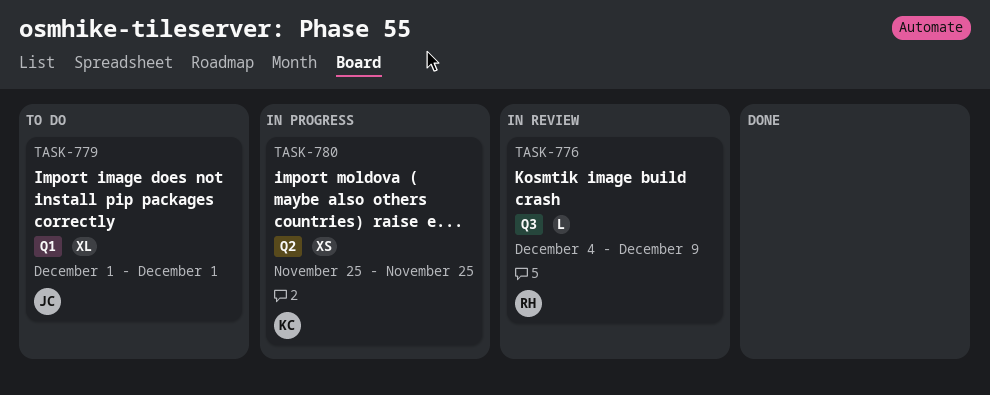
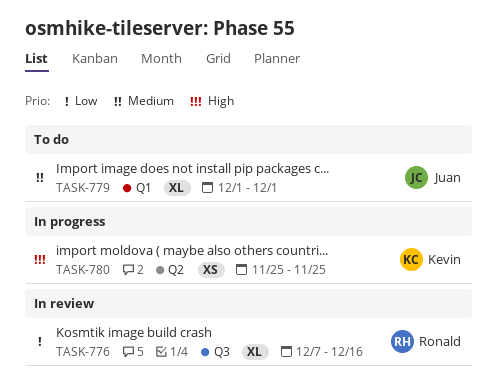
TASK-776, estimate: L -> XL
TASK-776, start: Dec 4 -> Dec 7
TASK-776, due: Dec 9 -> Dec 16

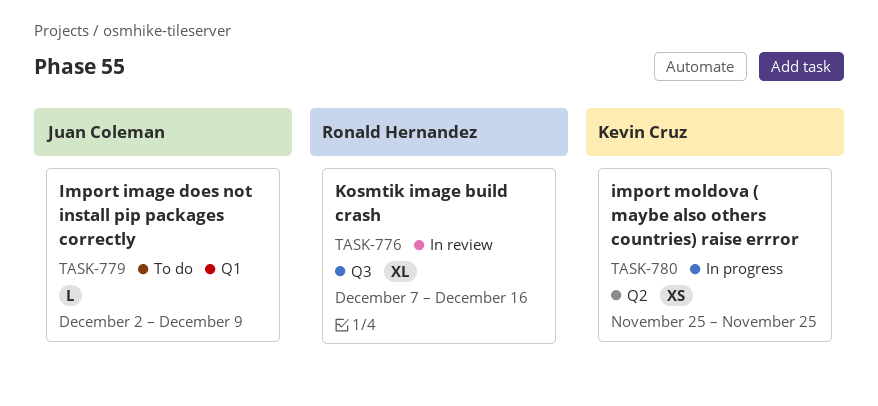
TASK-779, estimate: XL -> L
TASK-779, start: Dec 1 -> Dec 2
TASK-779, due: Dec 1 -> Dec 9

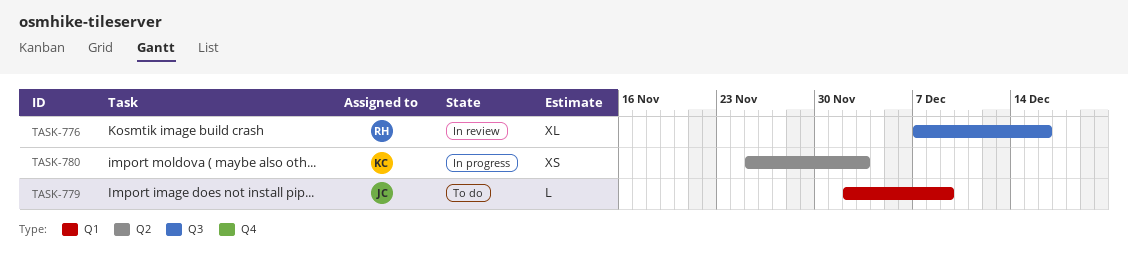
TASK-780, due: Nov 25 -> Dec 3

